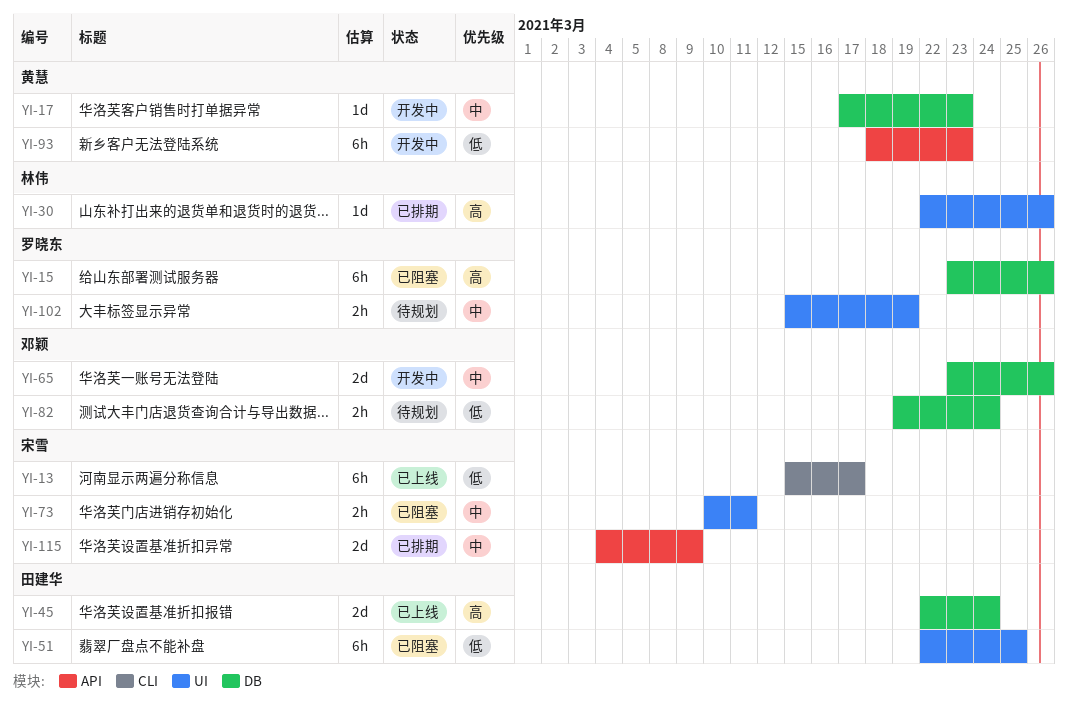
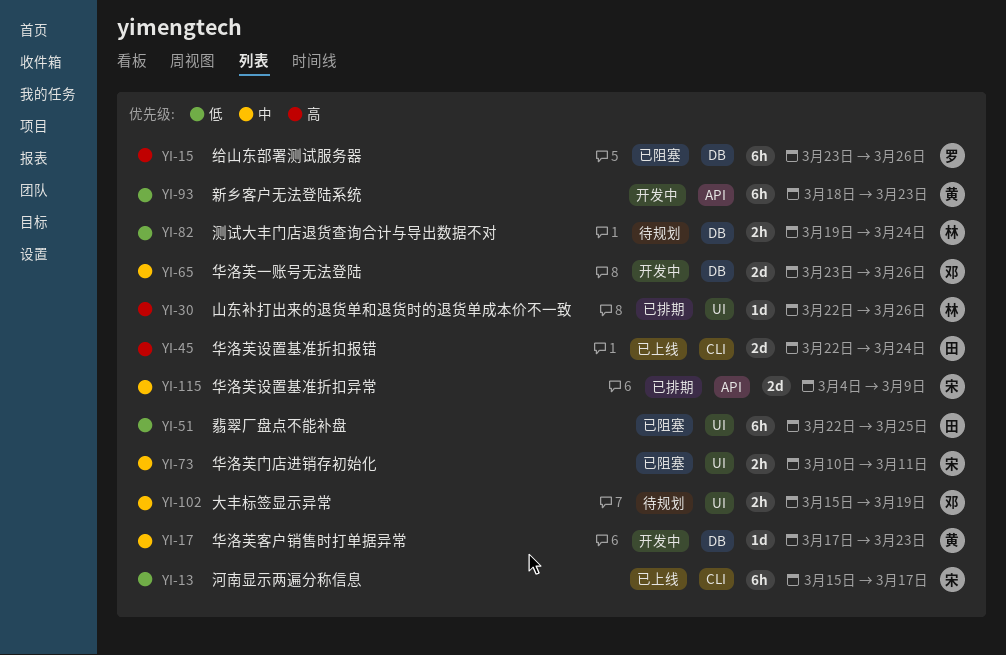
YI-45, label: DB -> CLI
YI-82, owner: 邓颖 -> 林伟
YI-102, owner: 罗晓东 -> 邓颖

